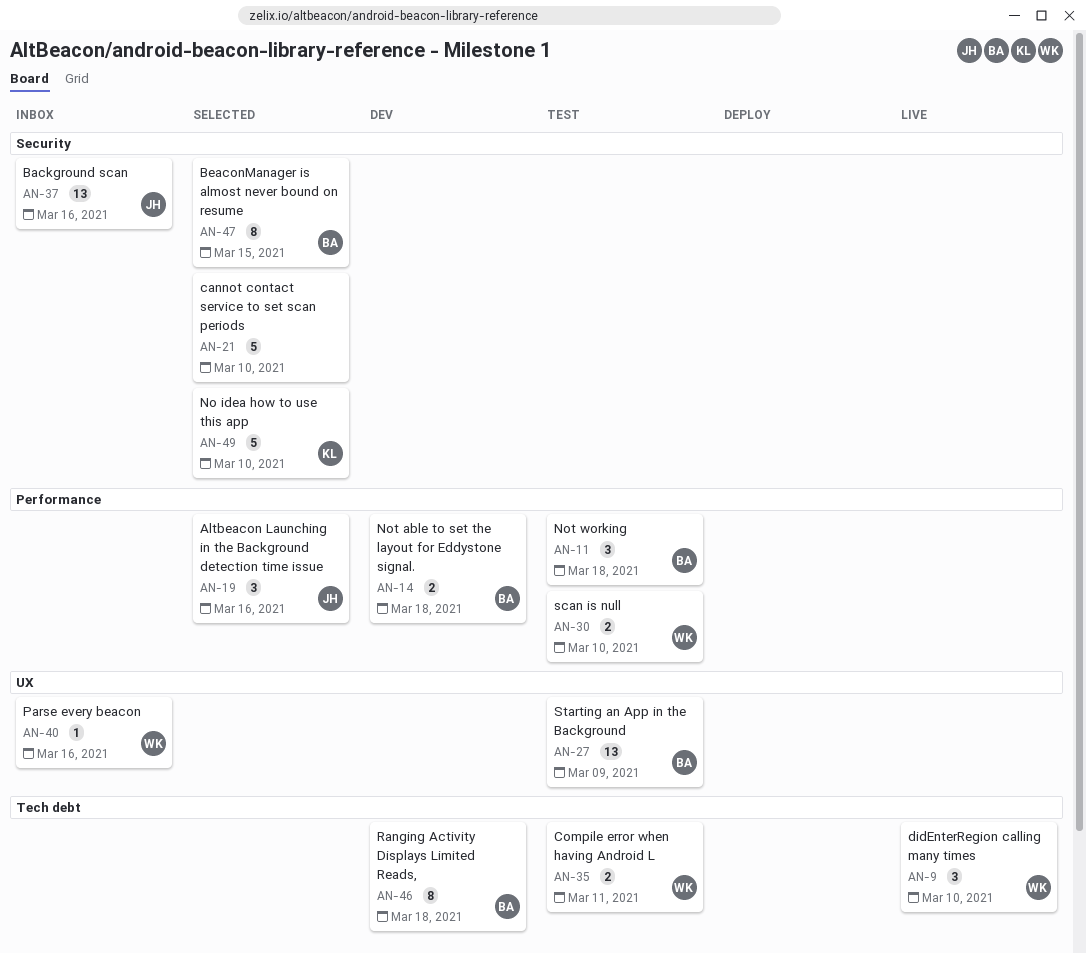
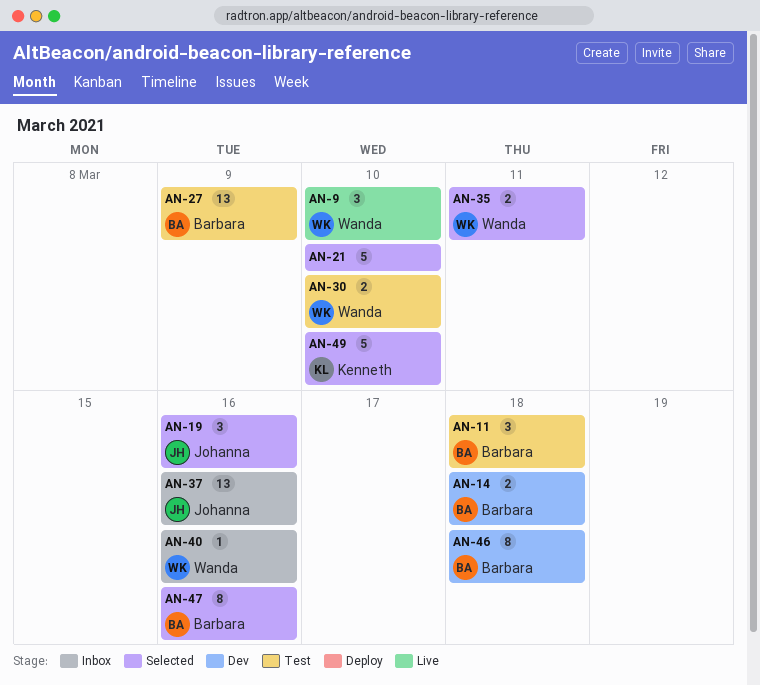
AN-35, status: Test -> Selected
AN-47, due: Mar 15 -> Mar 16

